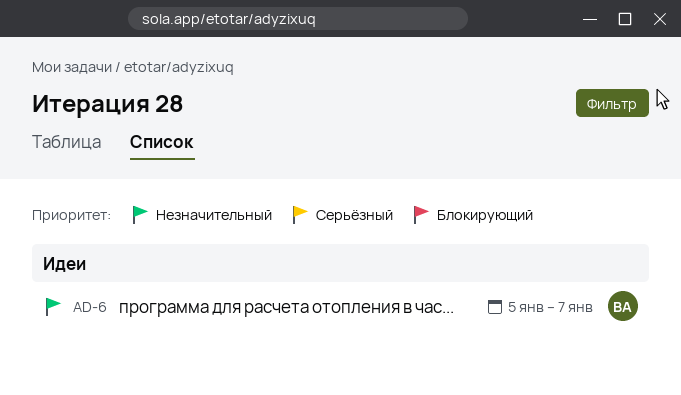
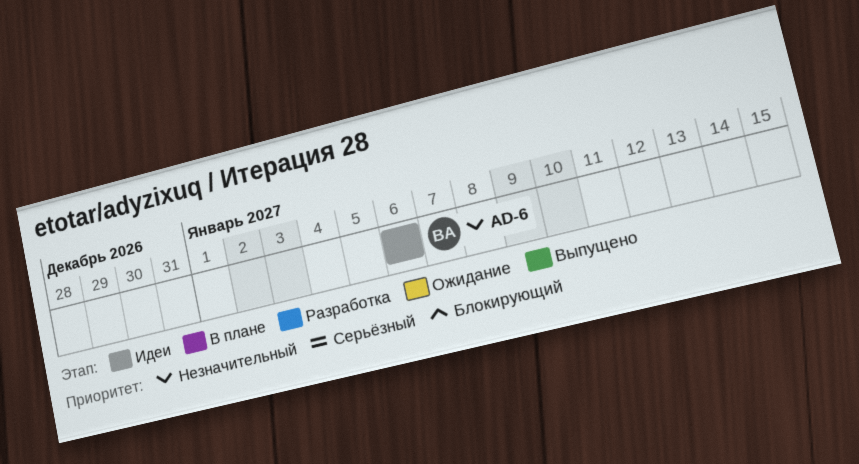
AD-6, start: Jan 5 -> Jan 6
AD-6, due: Jan 7 -> Jan 6

